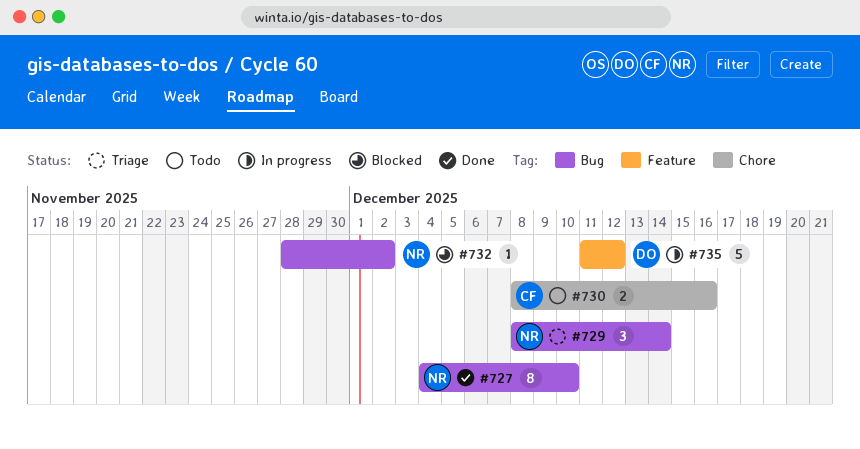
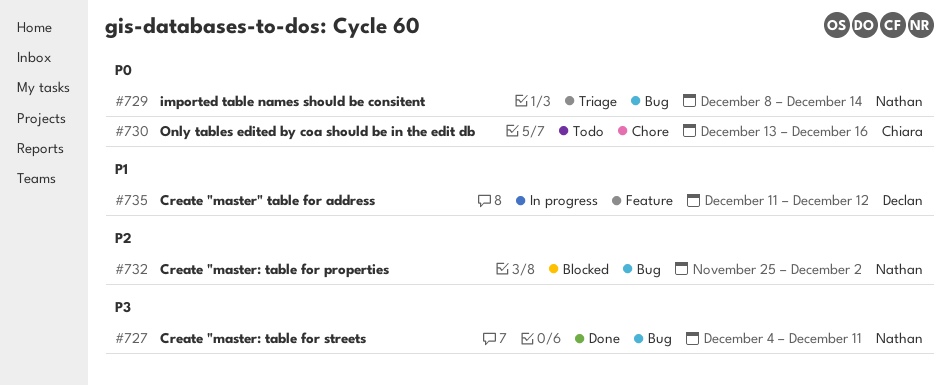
#727, due: Dec 10 -> Dec 11
#730, start: Dec 8 -> Dec 13
#732, start: Nov 28 -> Nov 25

